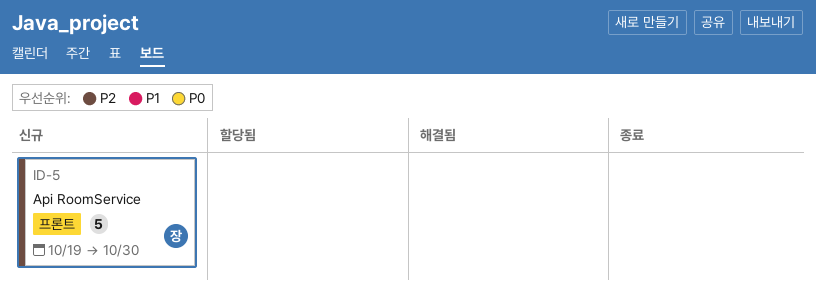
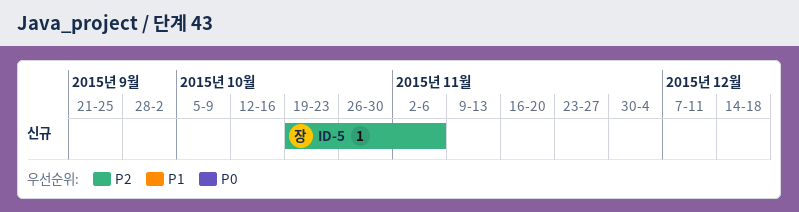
ID-5, estimate: 5 -> 1
ID-5, due: Oct 30 -> Nov 6

